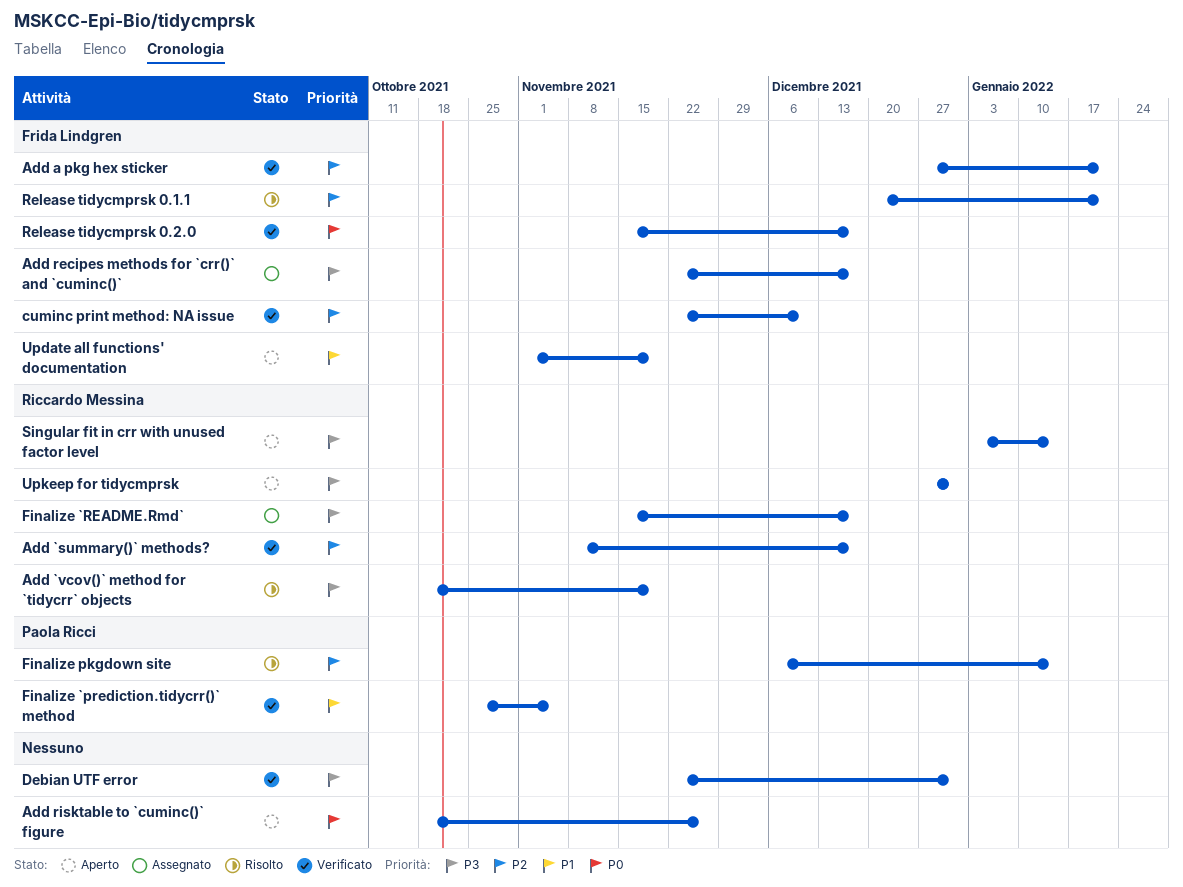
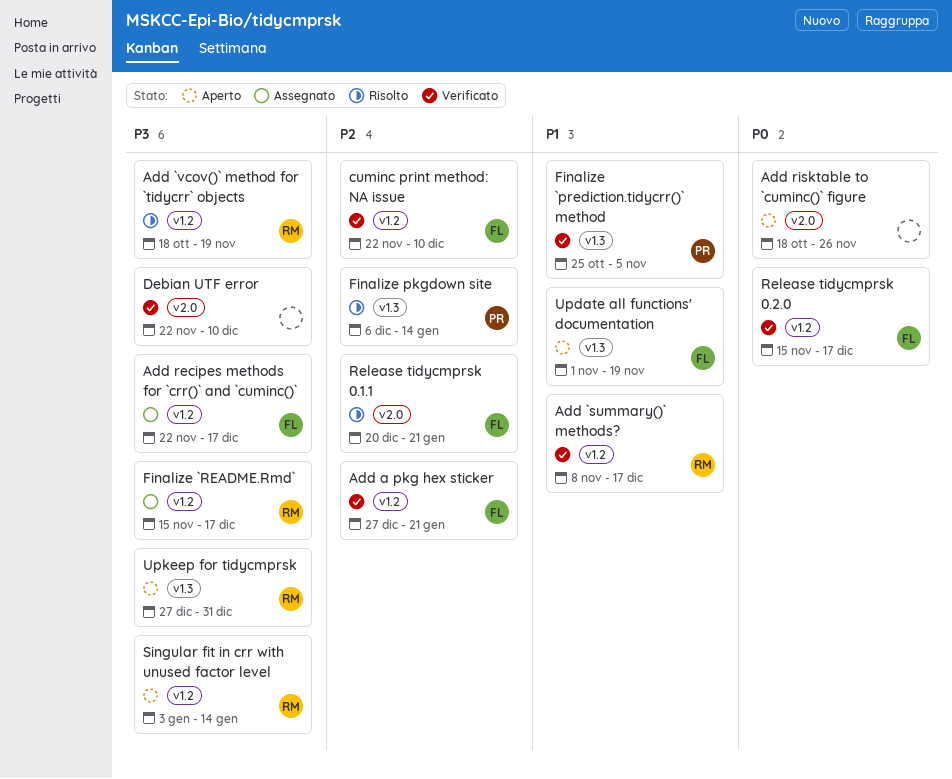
Add `summary()` methods?, priority: P2 -> P1
Debian UTF error, due: Dec 31 -> Dec 10

